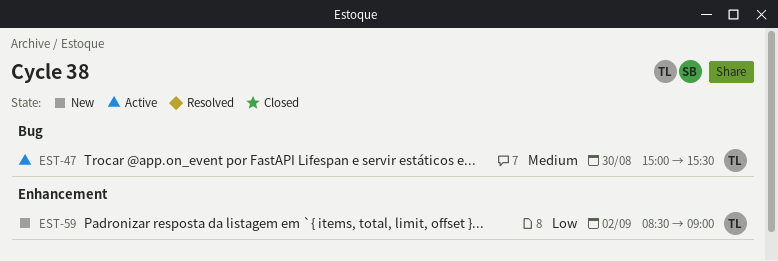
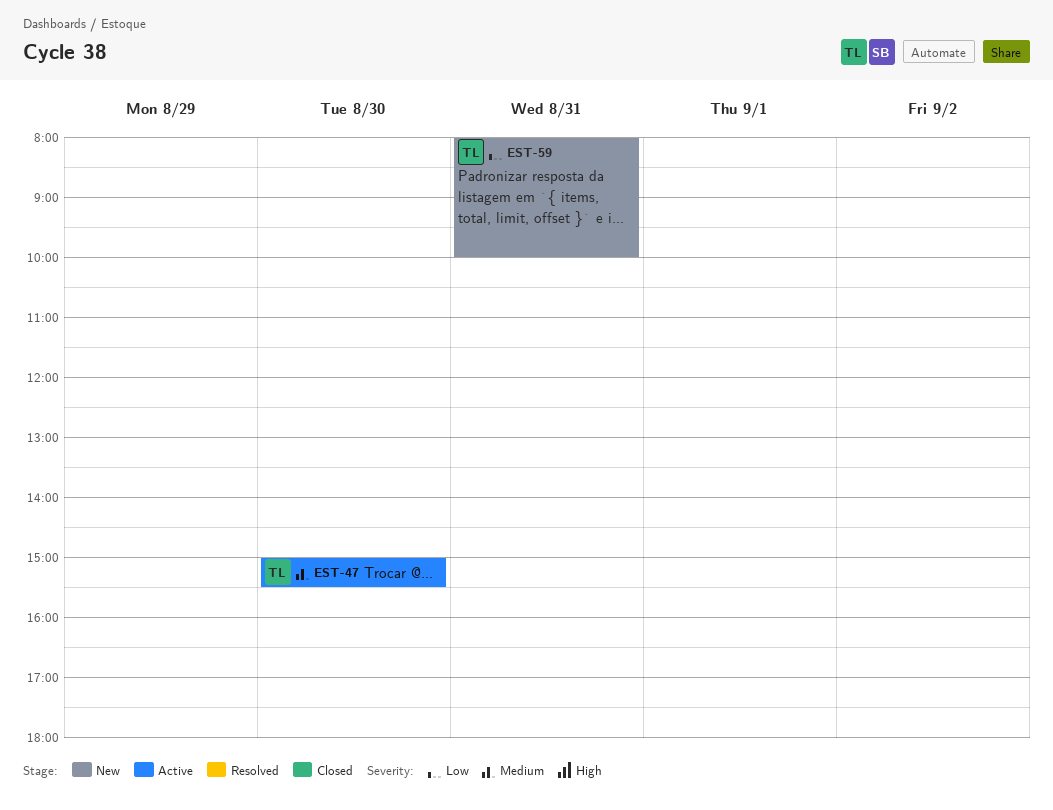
EST-59, day: Sep 2 -> Aug 31
EST-59, begins: 08:30 -> 08:00
EST-59, ends: 09:00 -> 10:00

